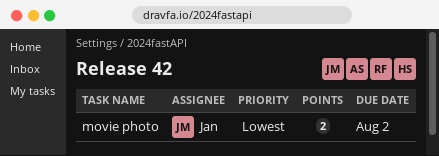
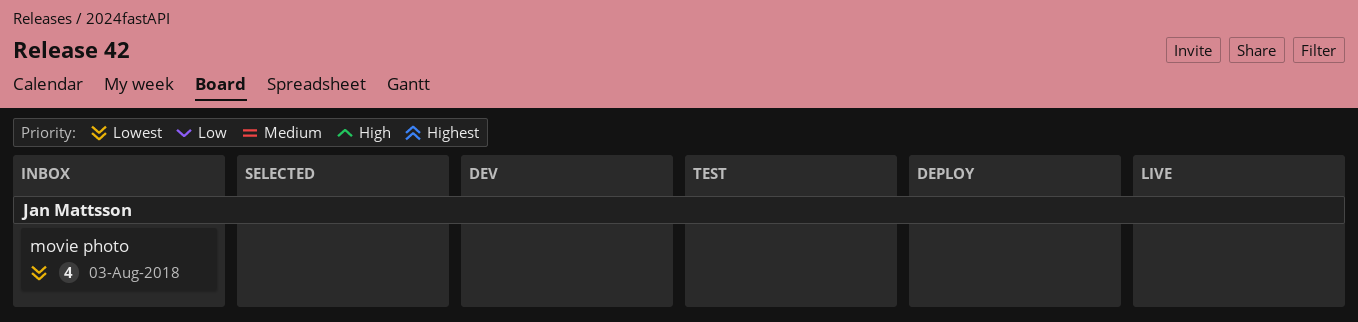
movie photo, estimate: 2 -> 4
movie photo, due: Aug 2 -> Aug 3

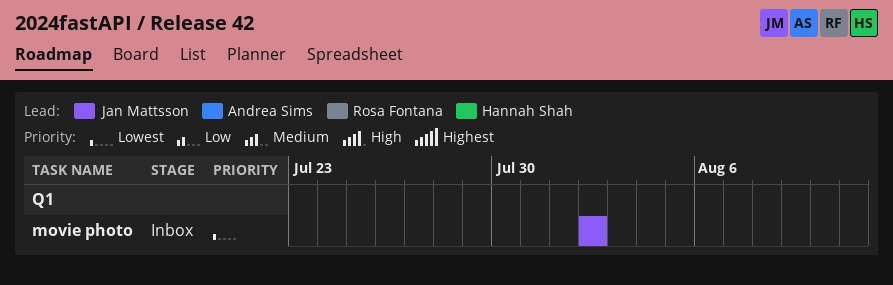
movie photo, due: Aug 3 -> Aug 2

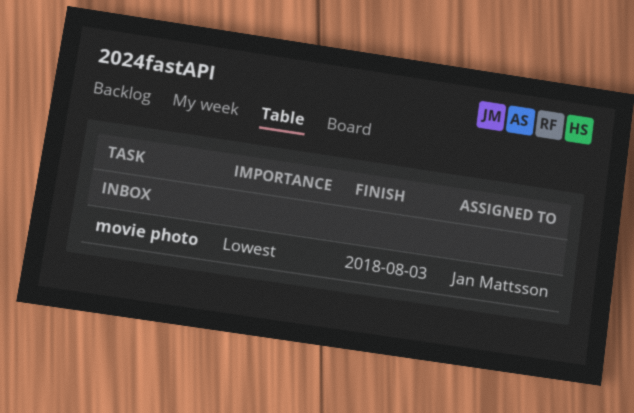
movie photo, due: Aug 2 -> Aug 3

